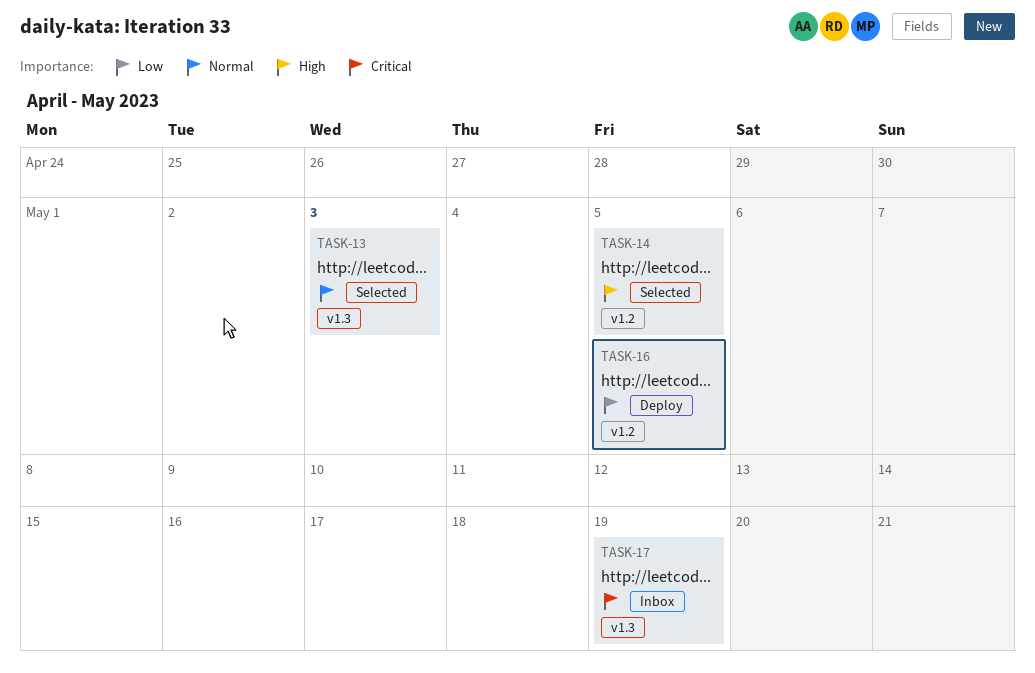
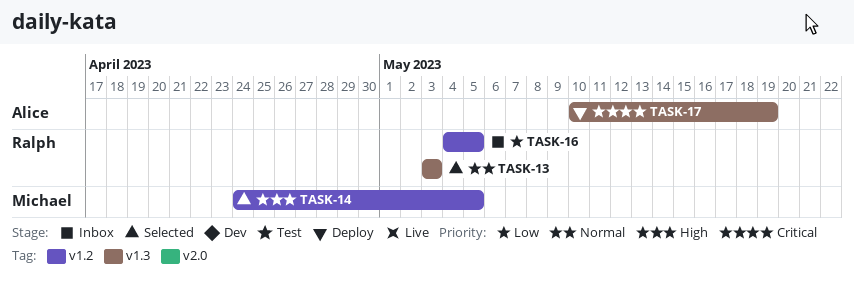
TASK-16, status: Deploy -> Inbox
TASK-17, status: Inbox -> Deploy

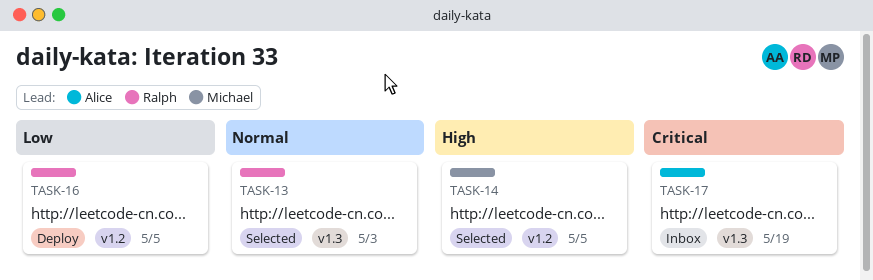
TASK-16, status: Inbox -> Deploy
TASK-17, status: Deploy -> Inbox

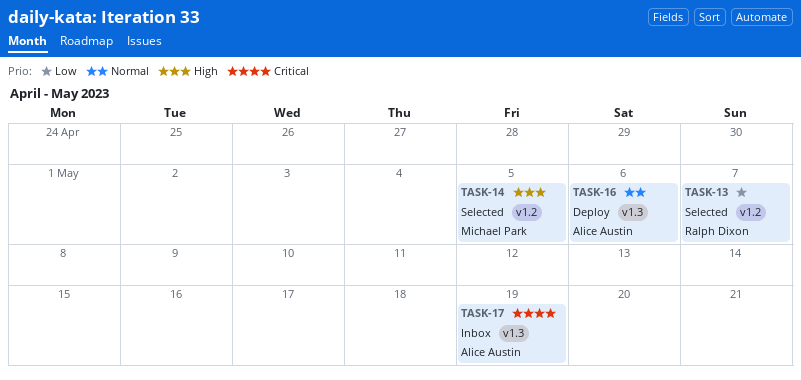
TASK-13, priority: Normal -> Low
TASK-13, label: v1.3 -> v1.2
TASK-13, due: May 3 -> May 7
TASK-16, owner: Ralph Dixon -> Alice Austin
TASK-16, priority: Low -> Normal
TASK-16, label: v1.2 -> v1.3
TASK-16, due: May 5 -> May 6

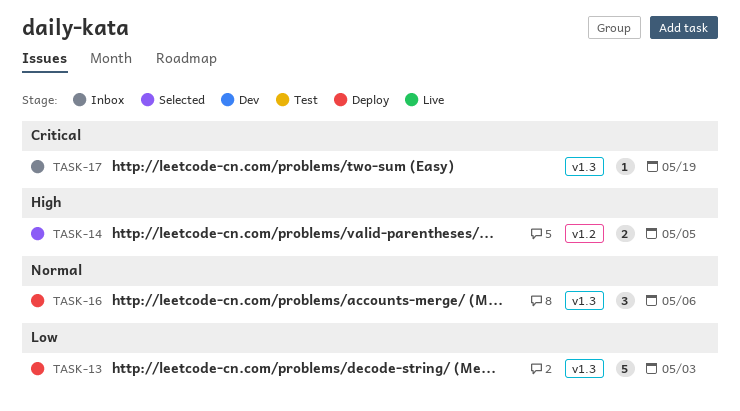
TASK-13, status: Selected -> Deploy
TASK-13, label: v1.2 -> v1.3
TASK-13, due: May 7 -> May 3

